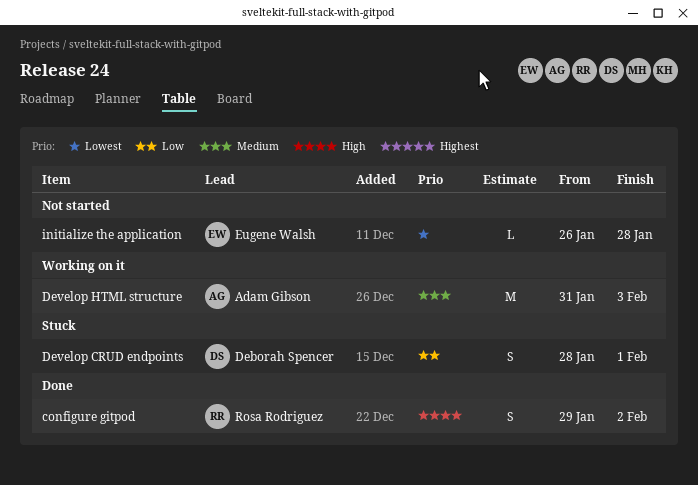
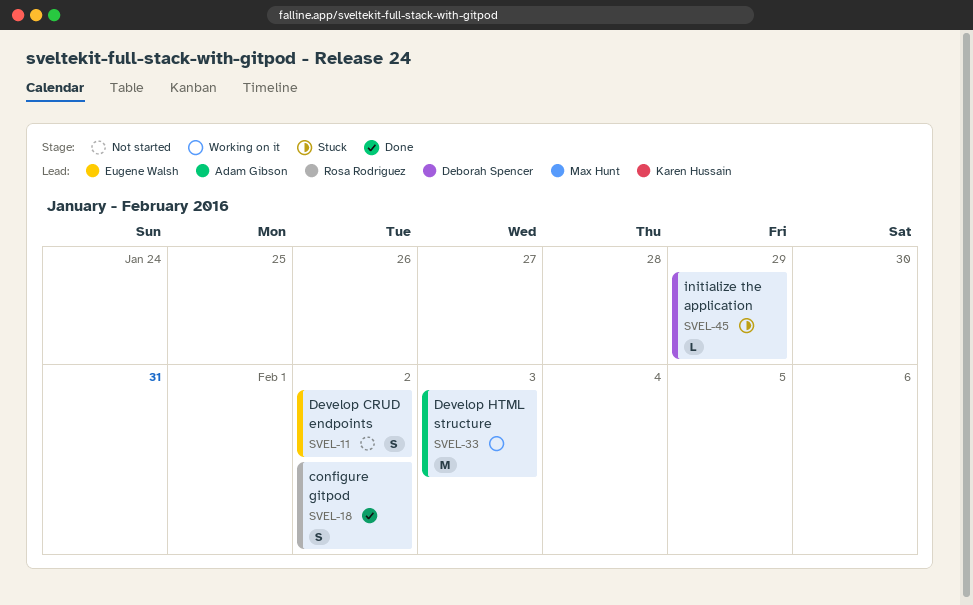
Develop CRUD endpoints, status: Stuck -> Not started
Develop CRUD endpoints, owner: Deborah Spencer -> Eugene Walsh
Develop CRUD endpoints, due: Feb 1 -> Feb 2
initialize the application, status: Not started -> Stuck
initialize the application, owner: Eugene Walsh -> Deborah Spencer
initialize the application, due: Jan 28 -> Jan 29

